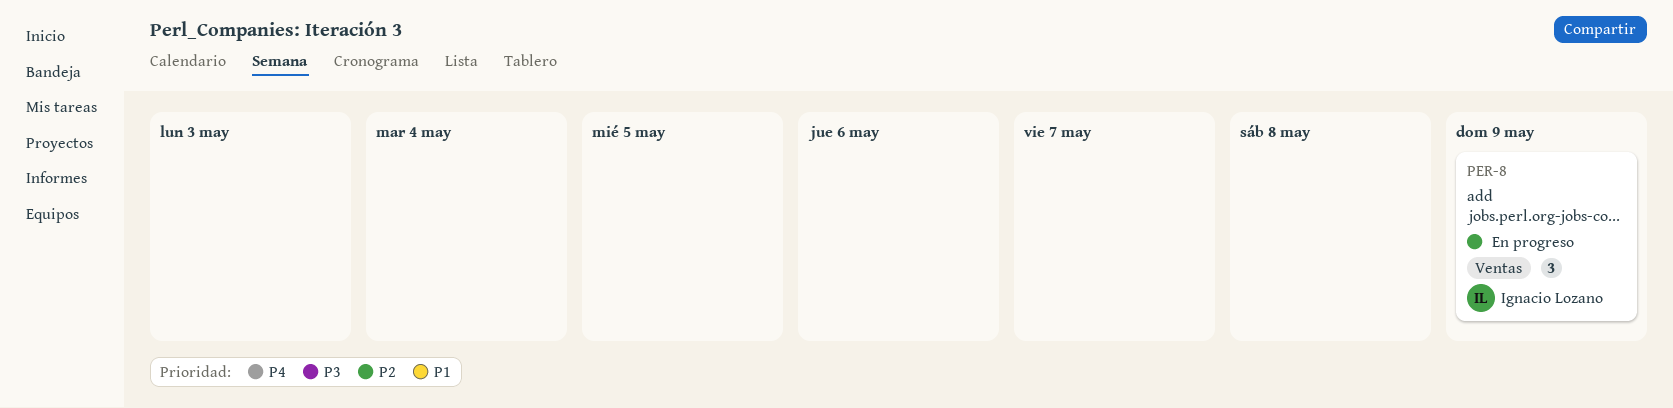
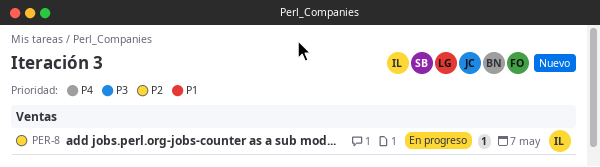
PER-8, estimate: 3 -> 1
PER-8, due: May 9 -> May 7

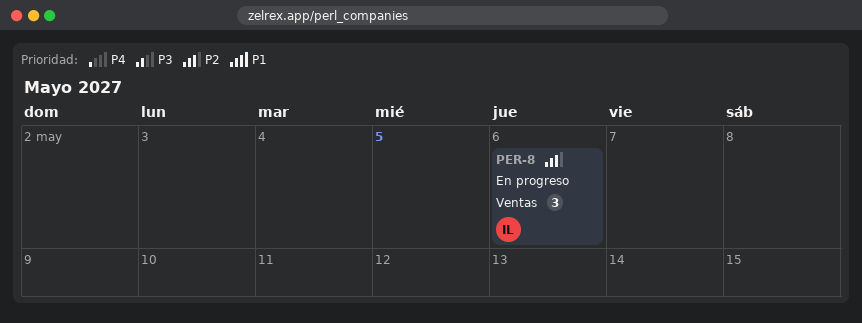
PER-8, estimate: 1 -> 3
PER-8, due: May 7 -> May 6

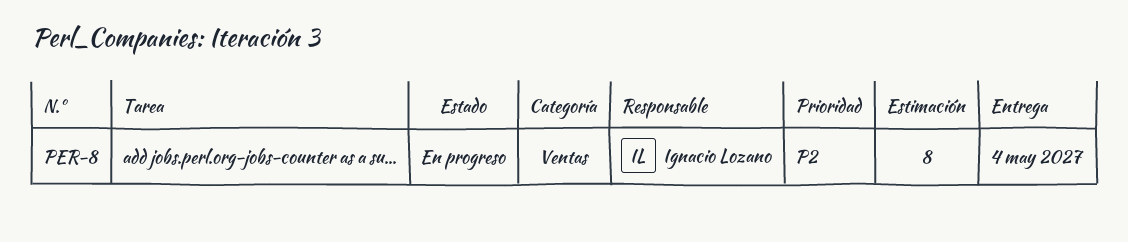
PER-8, estimate: 3 -> 8
PER-8, due: May 6 -> May 4

